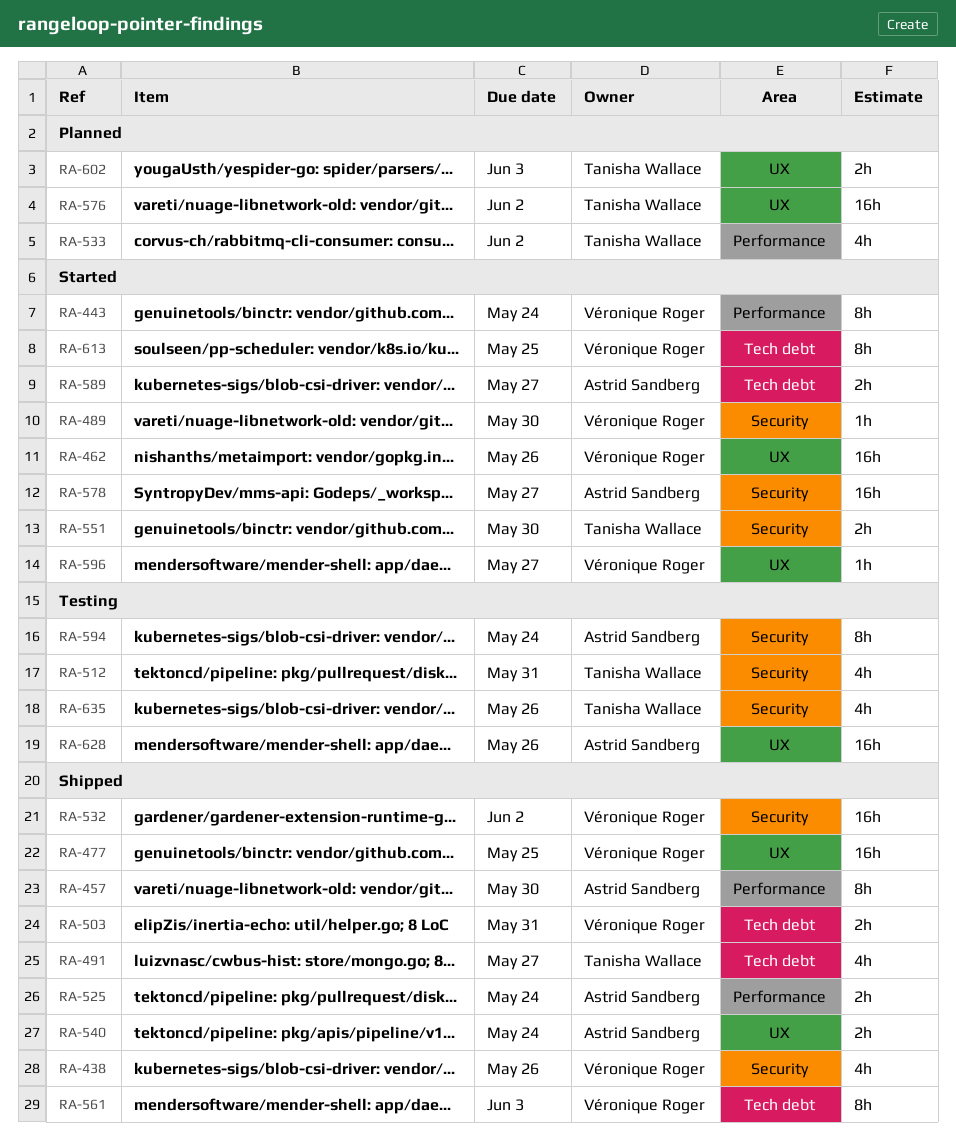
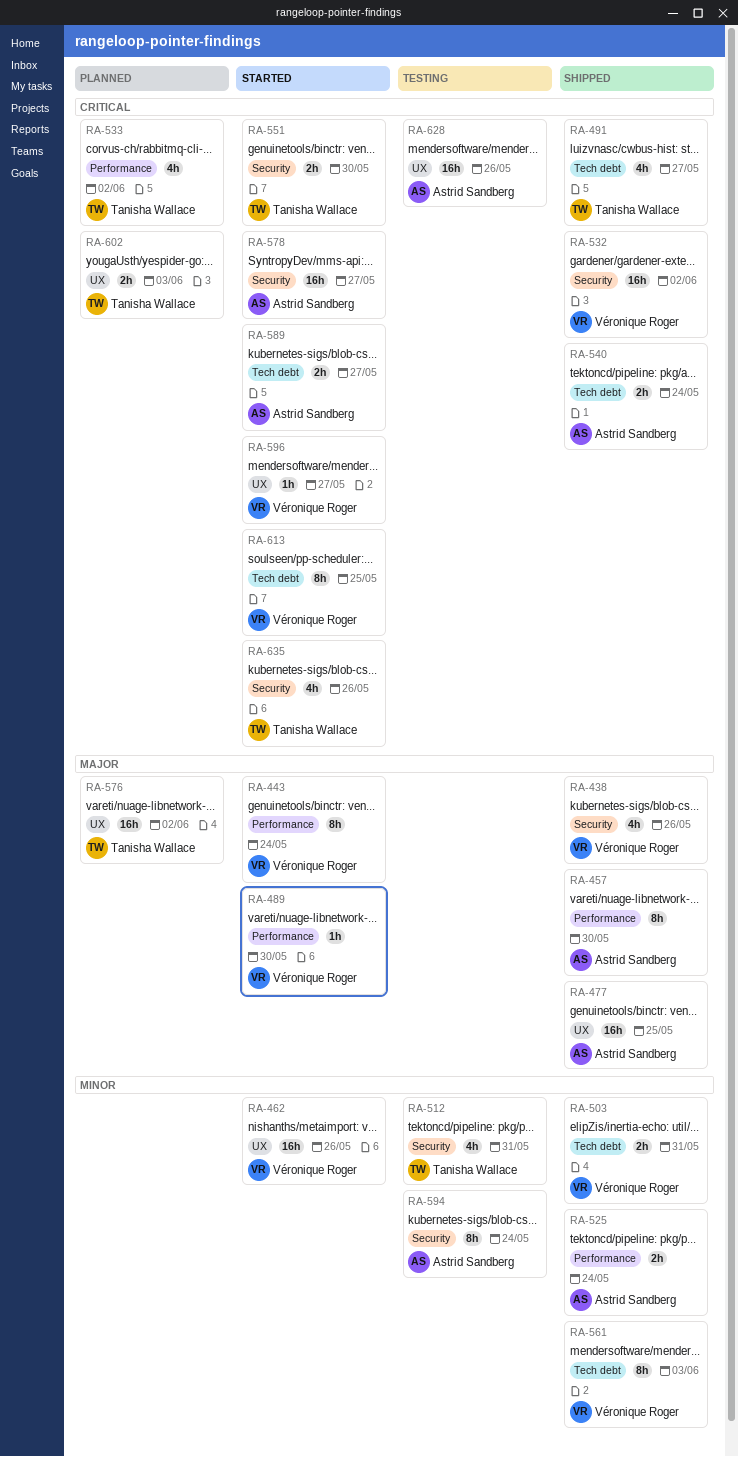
RA-477, owner: Véronique Roger -> Astrid Sandberg
RA-489, label: Security -> Performance
RA-540, label: UX -> Tech debt
RA-635, status: Testing -> Started

